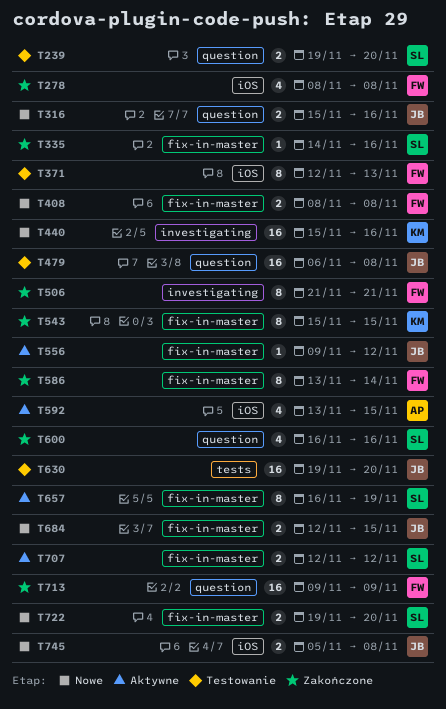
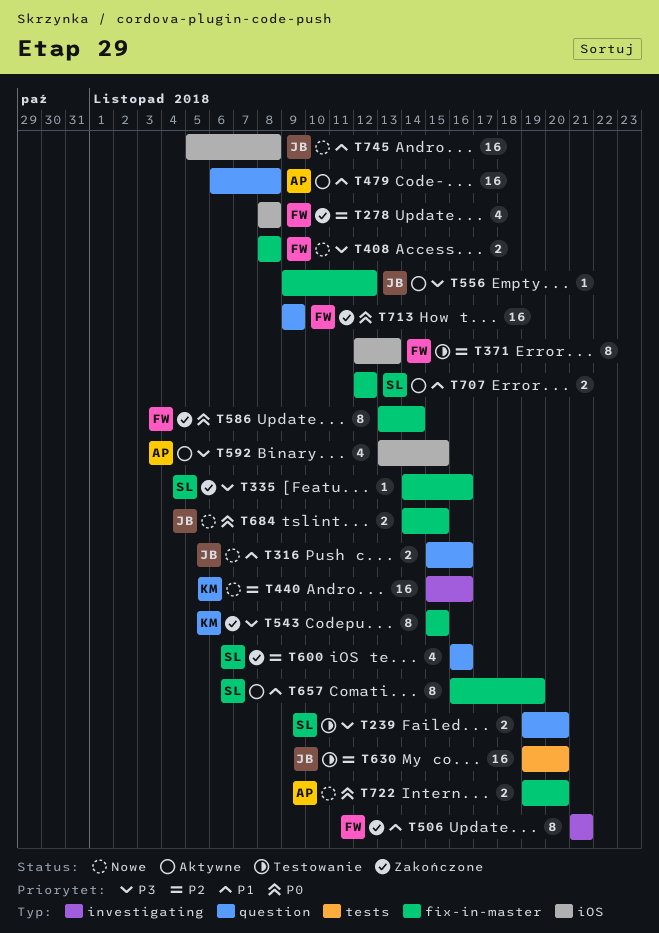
T479, status: Testowanie -> Aktywne
T479, owner: JB -> AP
T684, start: Nov 12 -> Nov 14
T722, owner: SL -> AP
T745, estimate: 2 -> 16

